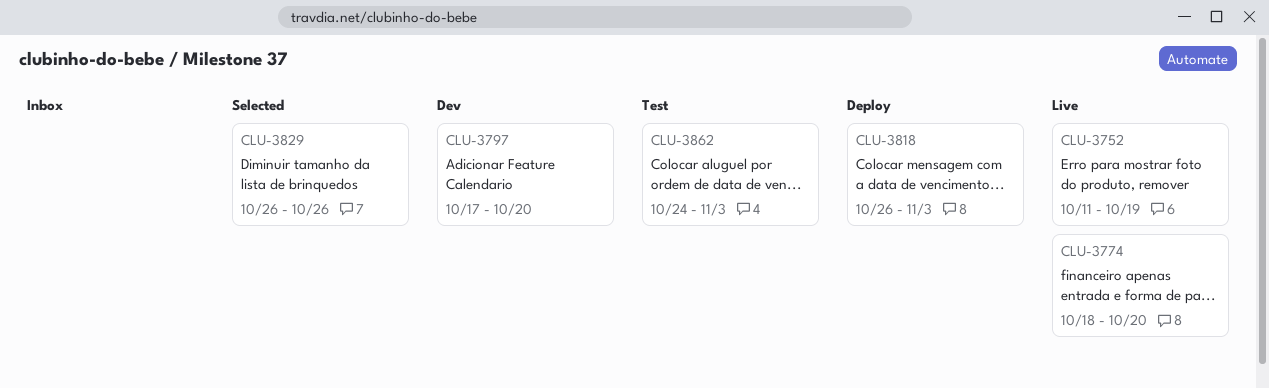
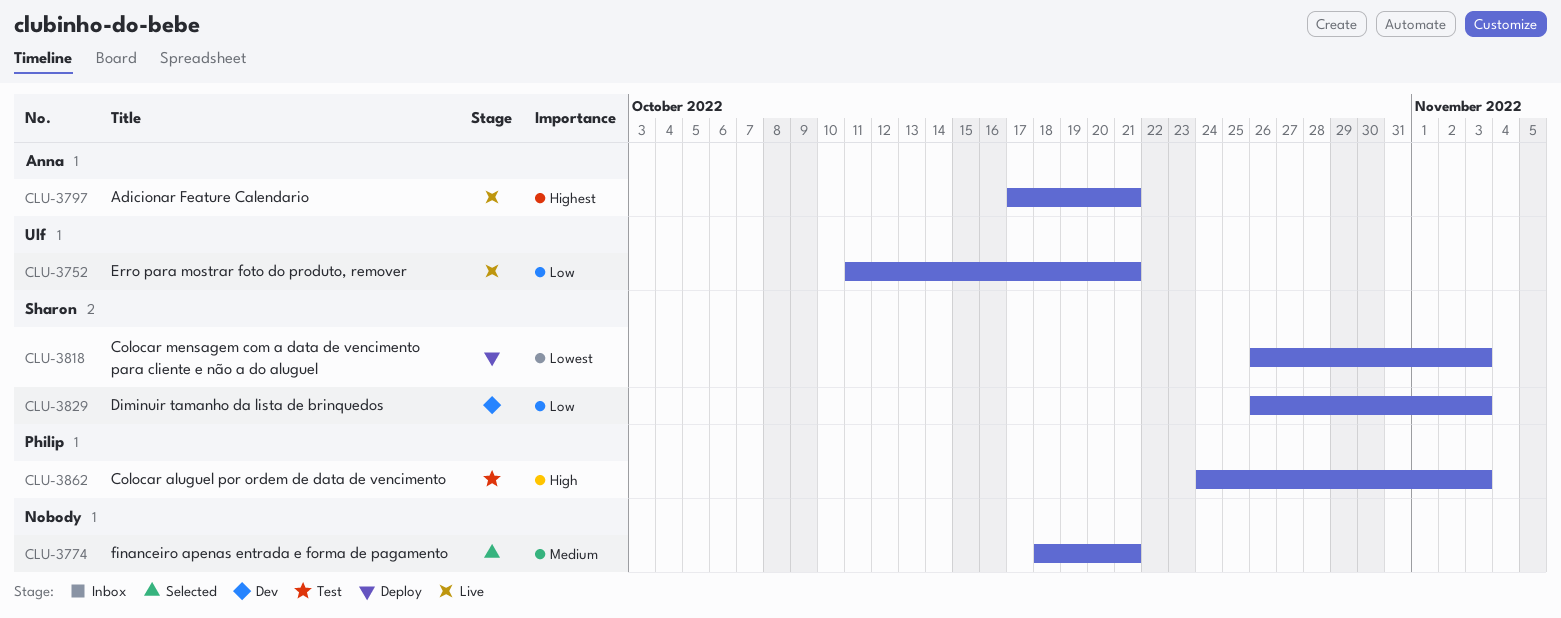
CLU-3752, due: Oct 19 -> Oct 21
CLU-3774, status: Live -> Selected
CLU-3774, due: Oct 20 -> Oct 21
CLU-3797, status: Dev -> Live
CLU-3797, due: Oct 20 -> Oct 21
CLU-3829, status: Selected -> Dev
CLU-3829, due: Oct 26 -> Nov 3

